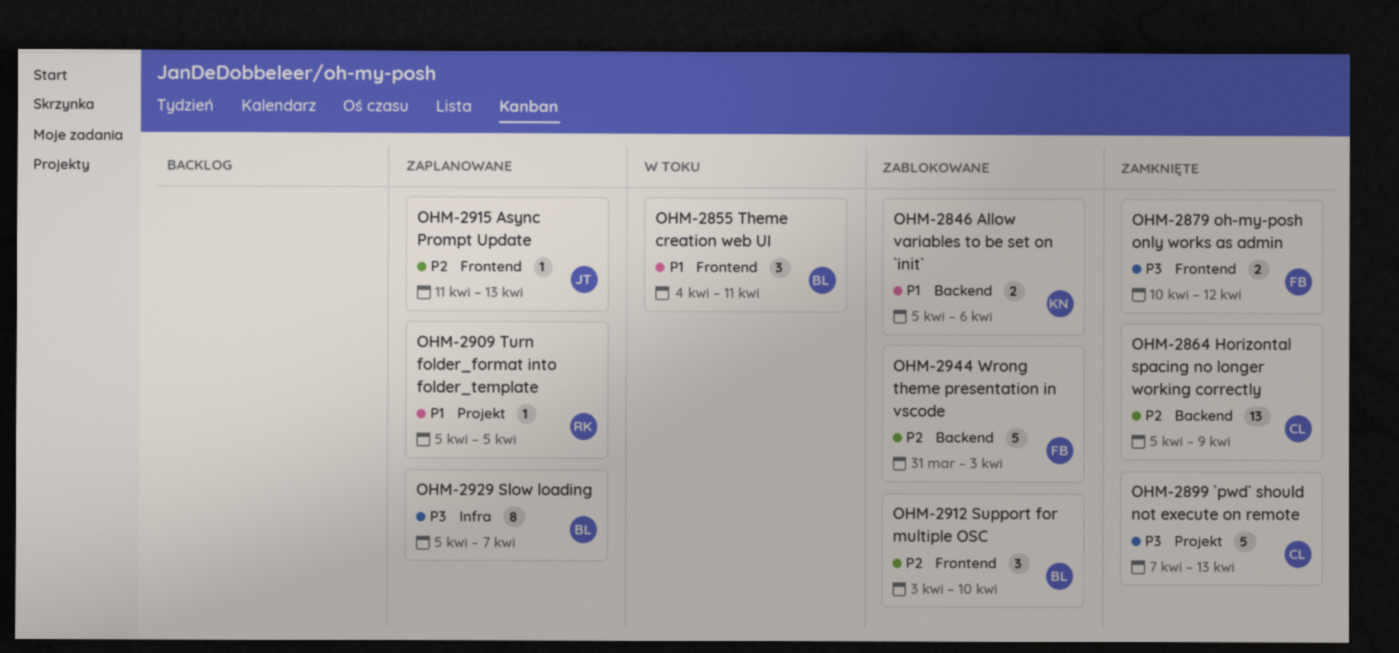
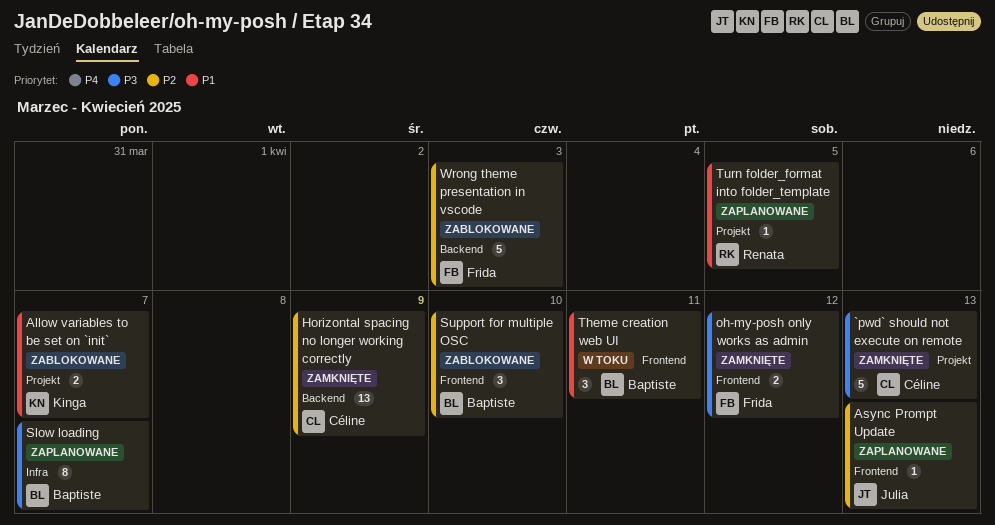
Allow variables to be set on `init`, label: Backend -> Projekt
Allow variables to be set on `init`, due: Apr 6 -> Apr 7

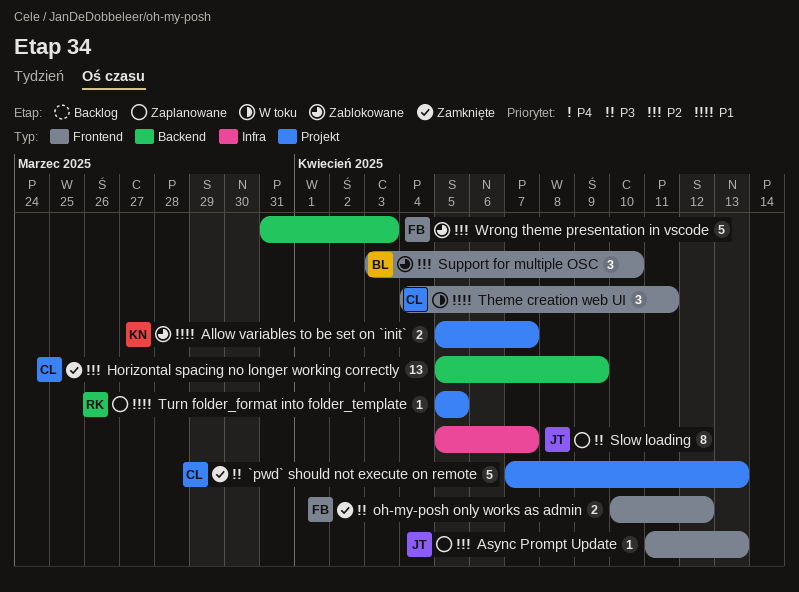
Slow loading, owner: Baptiste -> Julia
Theme creation web UI, owner: Baptiste -> Céline

